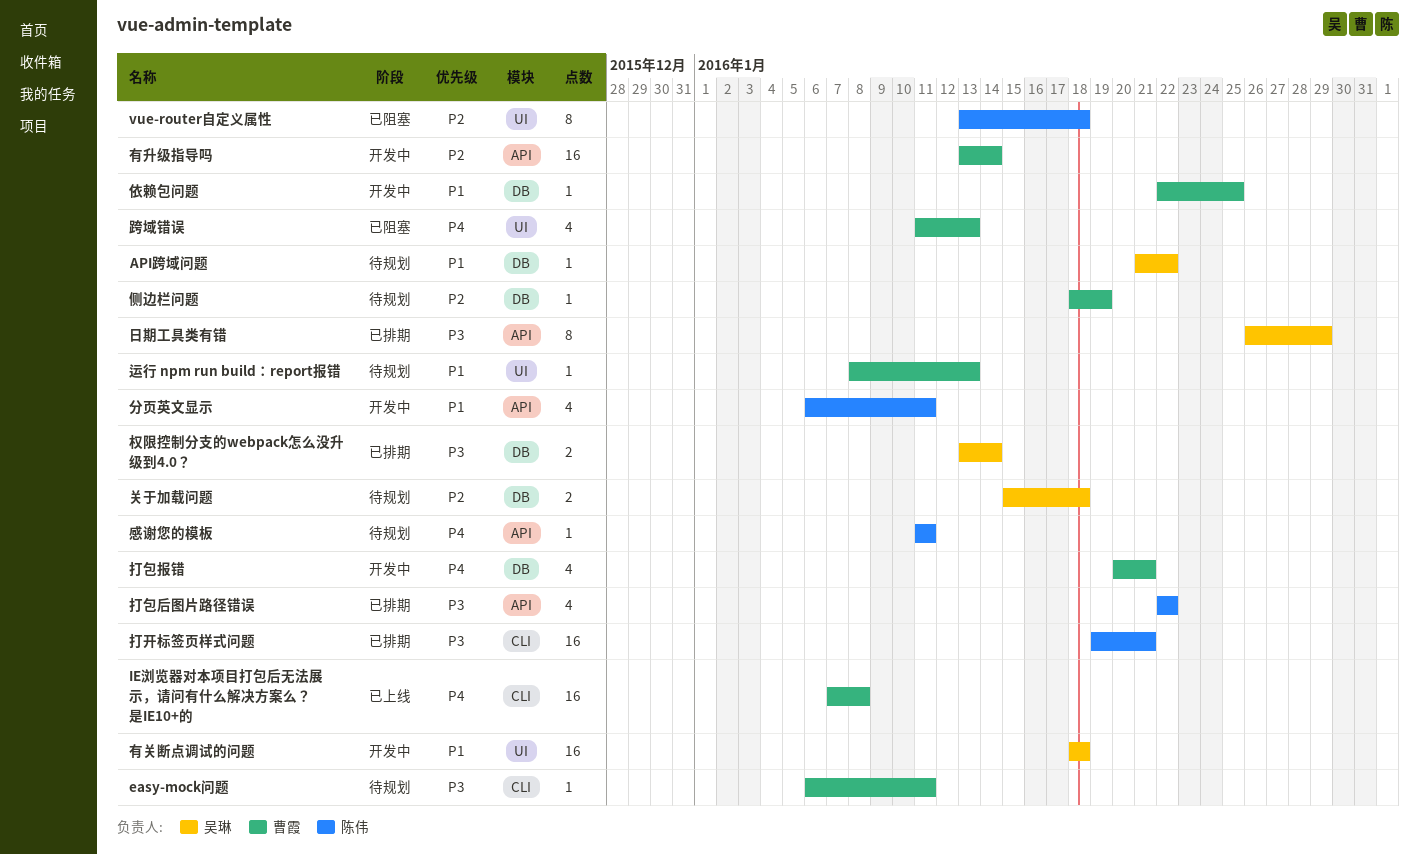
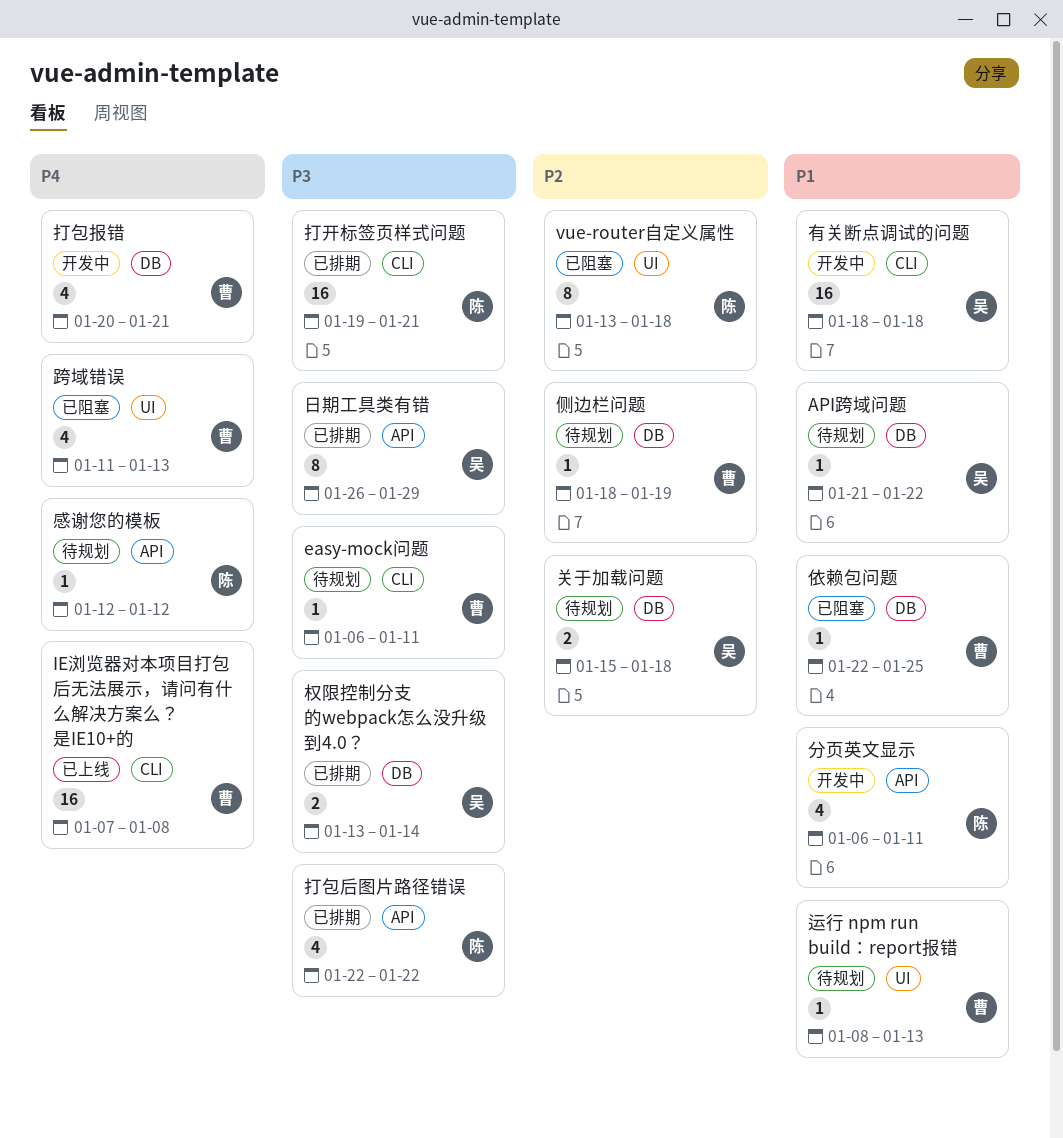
依赖包问题, status: 开发中 -> 已阻塞
感谢您的模板, start: Jan 11 -> Jan 12
感谢您的模板, due: Jan 11 -> Jan 12
有关断点调试的问题, label: UI -> CLI
有升级指导吗: present -> none

